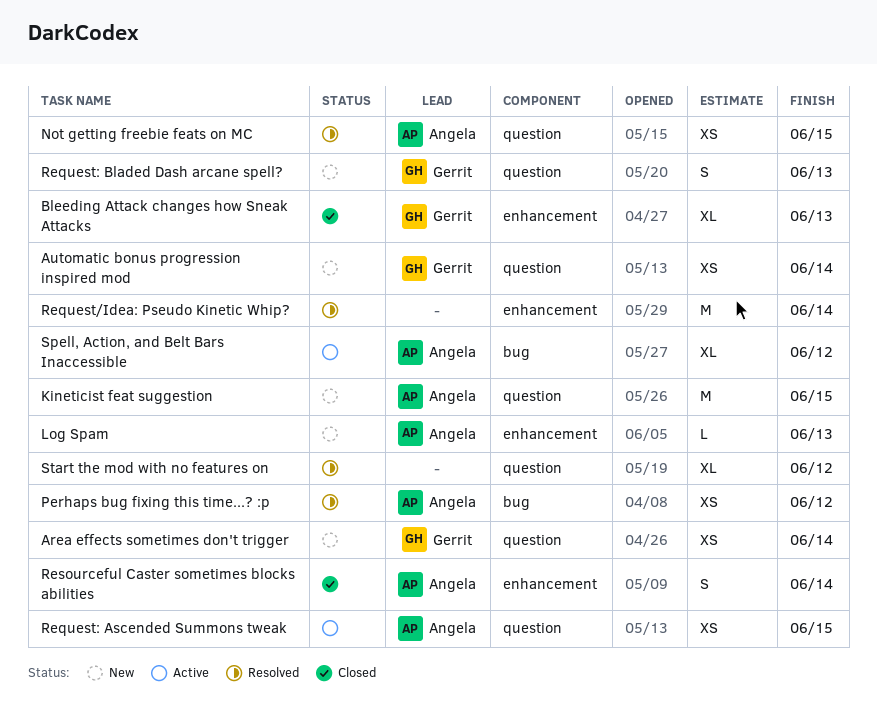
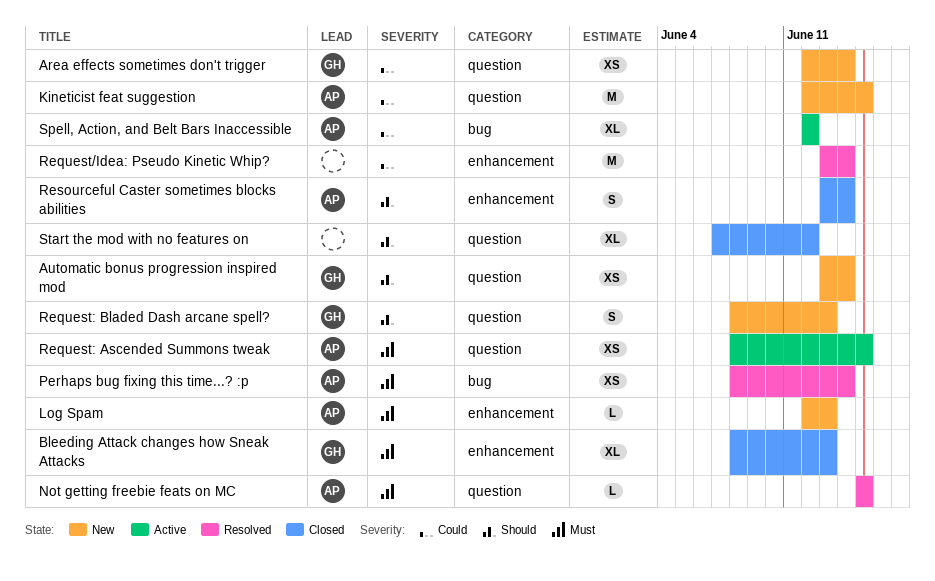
Not getting freebie feats on MC, estimate: XS -> L
Perhaps bug fixing this time...? :p, due: Jun 12 -> Jun 14
Start the mod with no features on, status: Resolved -> Closed

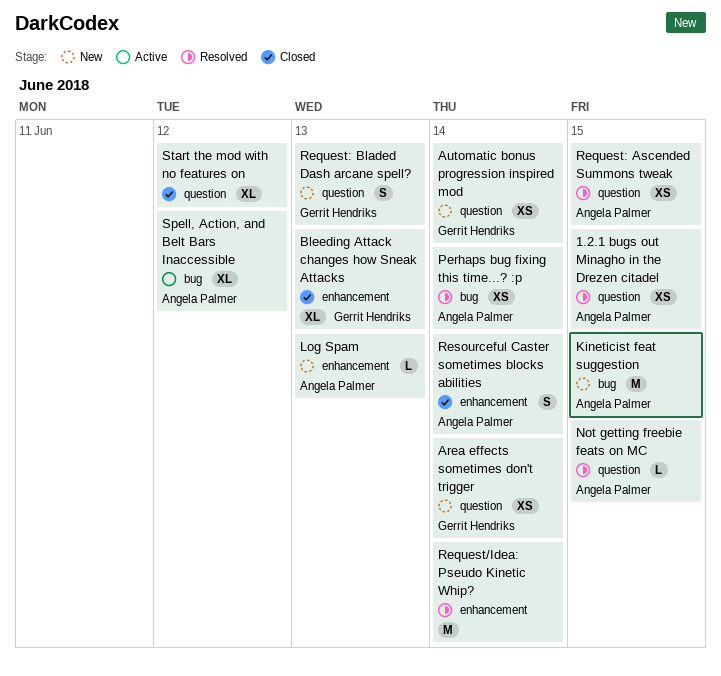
1.2.1 bugs out Minagho in the Drezen citadel: none -> present
Kineticist feat suggestion, label: question -> bug
Request: Ascended Summons tweak, status: Active -> Resolved

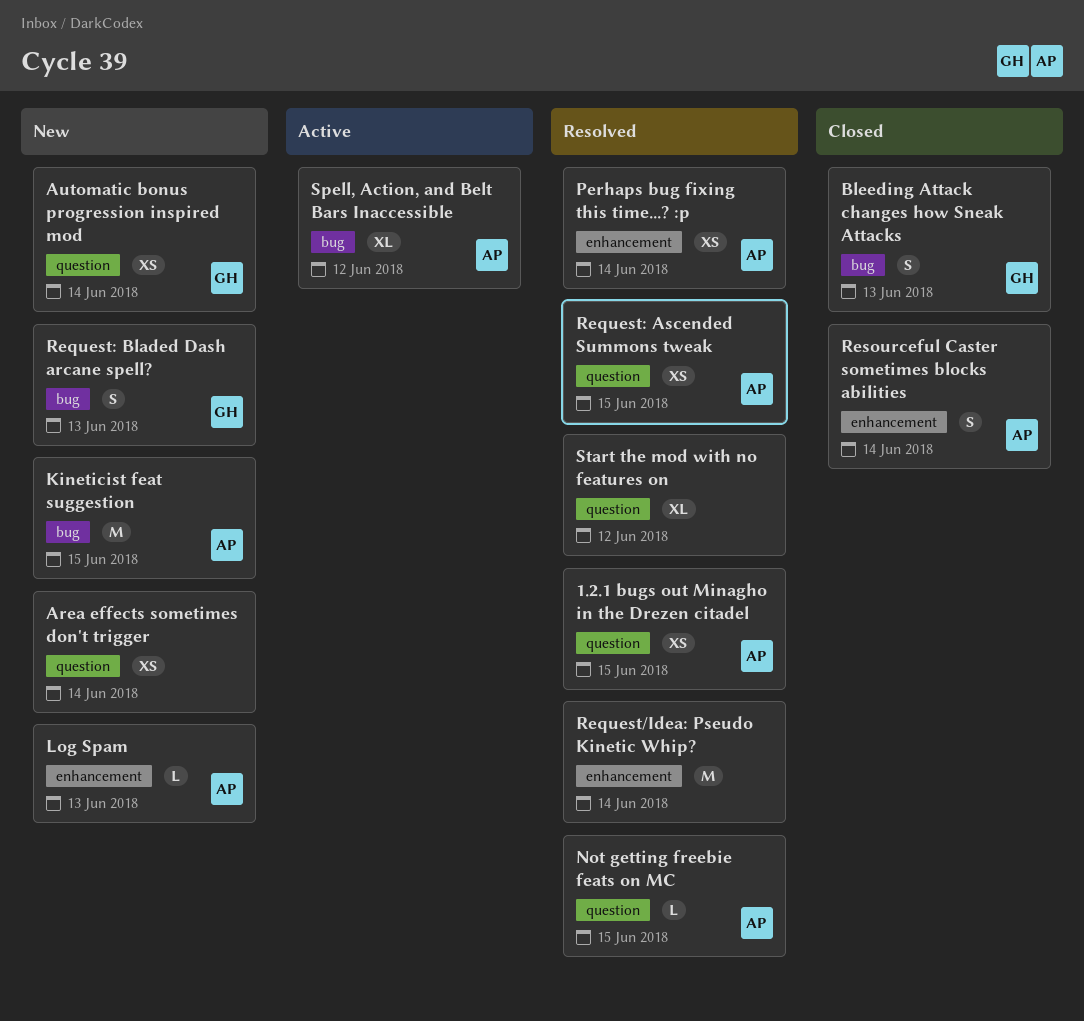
Area effects sometimes don't trigger, owner: Gerrit Hendriks -> none
Bleeding Attack changes how Sneak Attacks, label: enhancement -> bug
Bleeding Attack changes how Sneak Attacks, estimate: XL -> S
Perhaps bug fixing this time...? :p, label: bug -> enhancement
Request: Bladed Dash arcane spell?, label: question -> bug
Start the mod with no features on, status: Closed -> Resolved

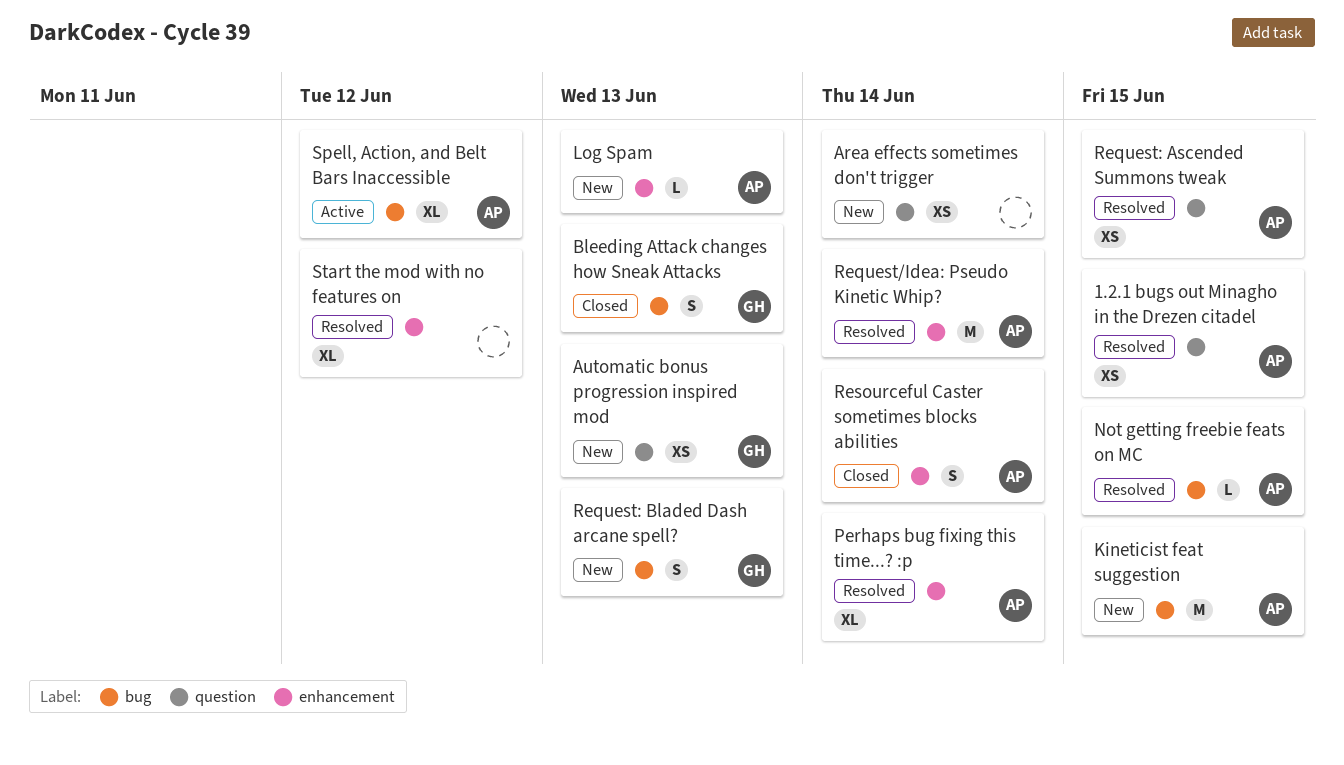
Automatic bonus progression inspired mod, due: Jun 14 -> Jun 13
Not getting freebie feats on MC, label: question -> bug
Perhaps bug fixing this time...? :p, estimate: XS -> XL
Request/Idea: Pseudo Kinetic Whip?, owner: none -> AP
Start the mod with no features on, label: question -> enhancement

